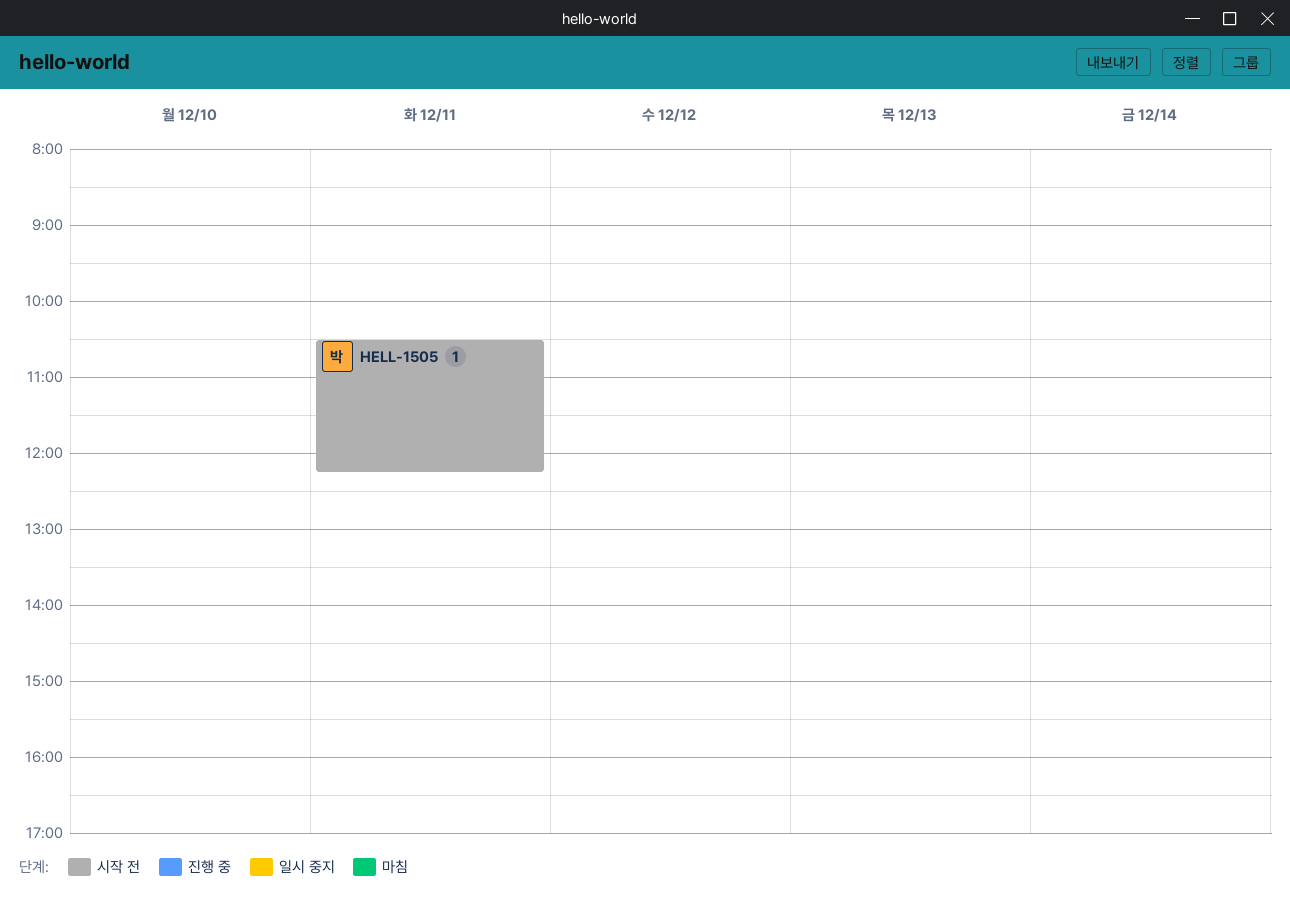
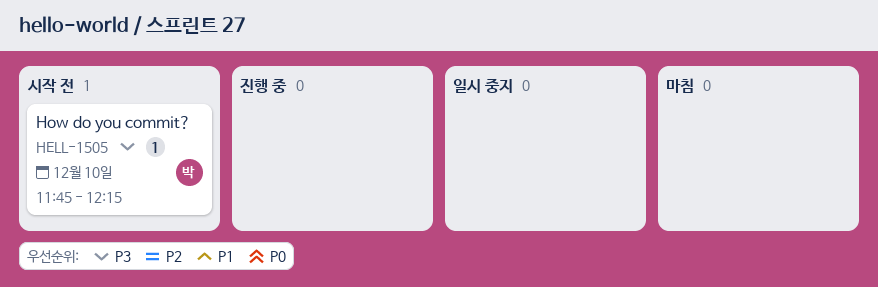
HELL-1505, day: Dec 11 -> Dec 10
HELL-1505, begins: 10:30 -> 11:45

